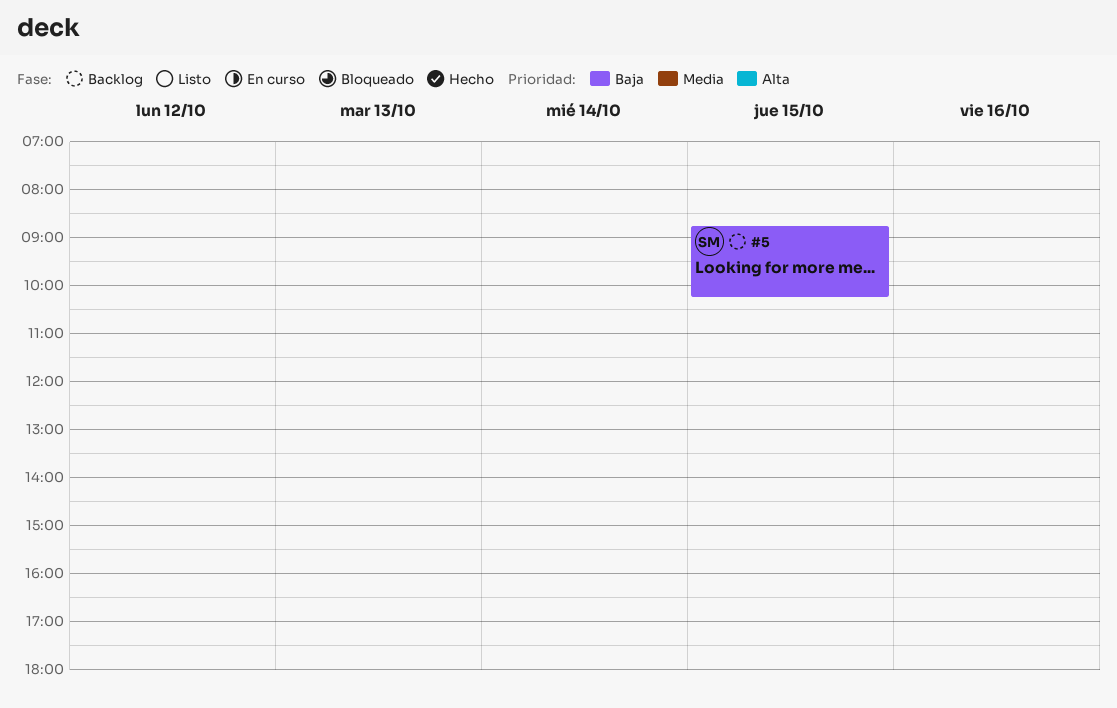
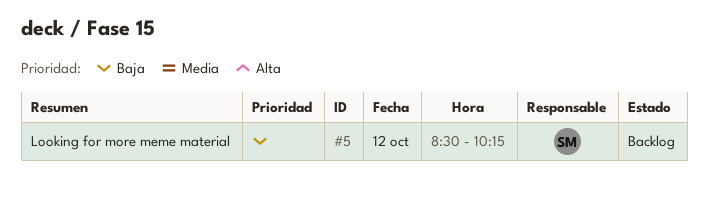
#5, day: Oct 15 -> Oct 12
#5, begins: 08:45 -> 08:30

